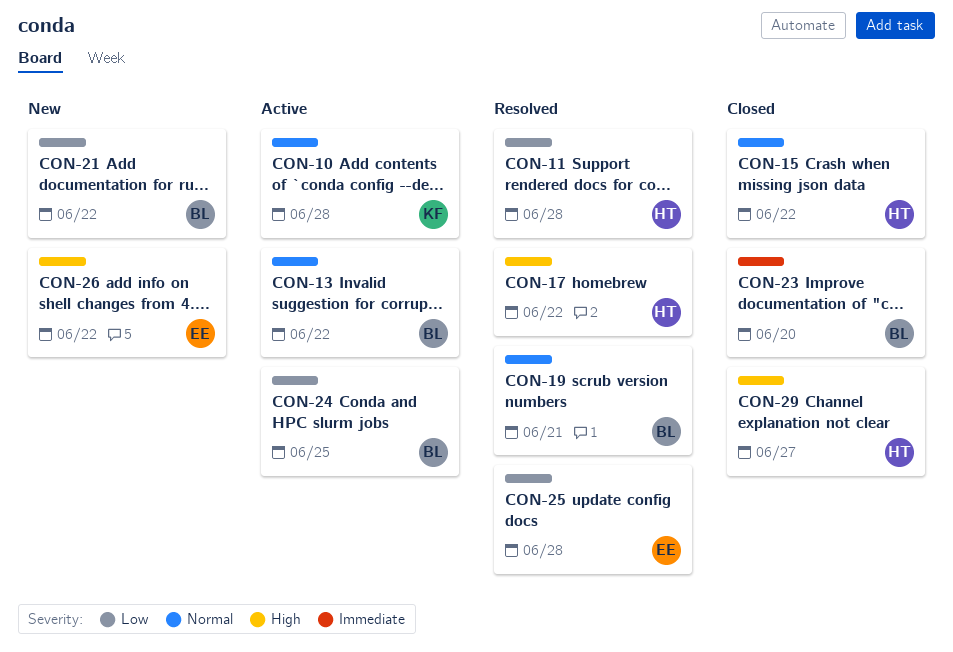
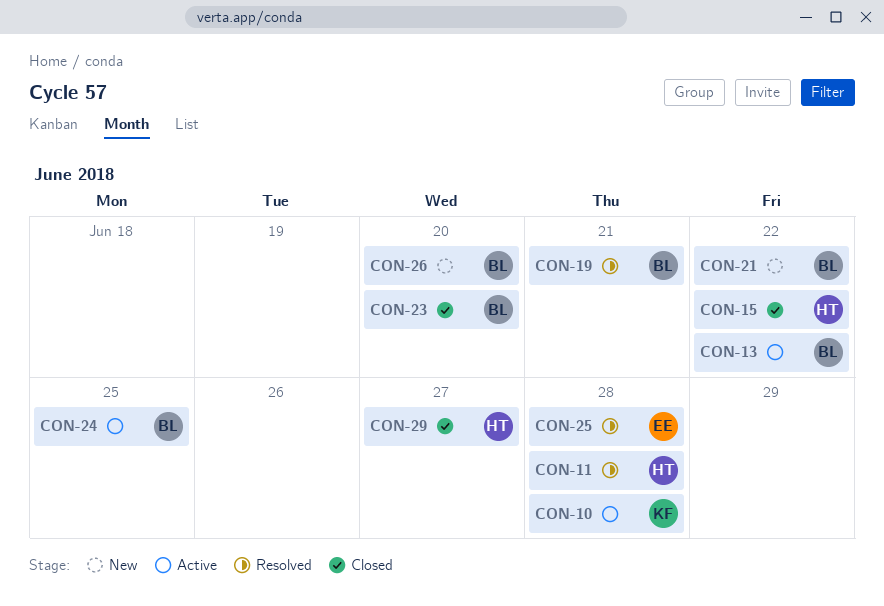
CON-17: present -> none
CON-26, owner: EE -> BL
CON-26, due: Jun 22 -> Jun 20

